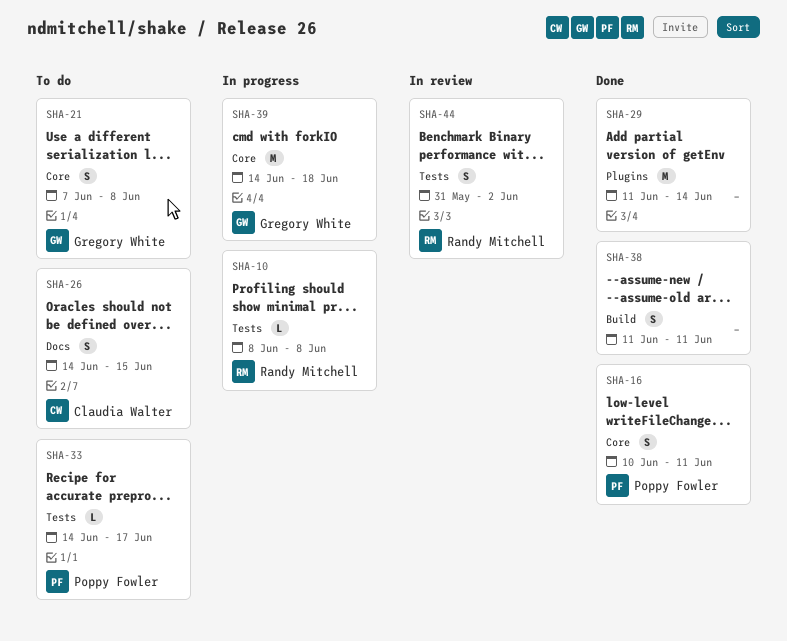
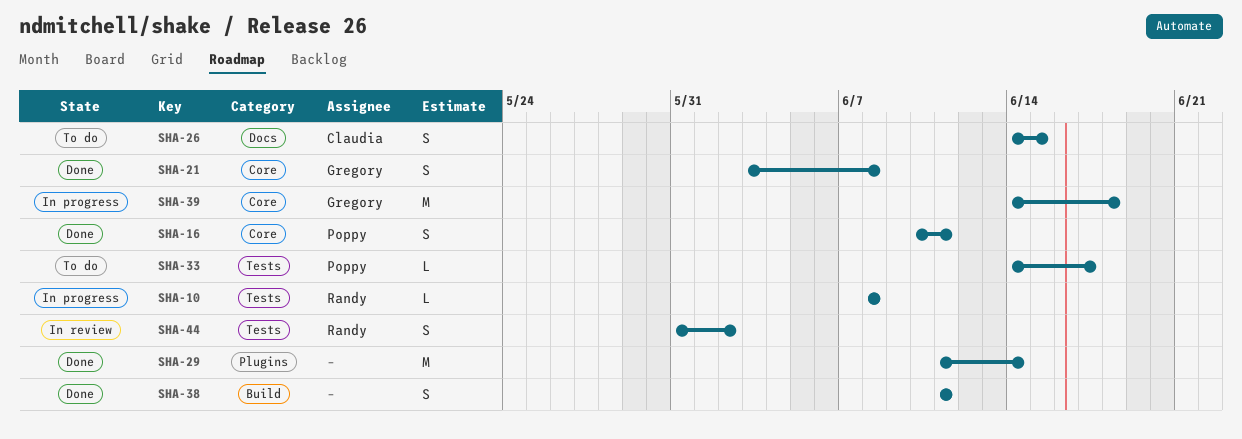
SHA-21, status: To do -> Done
SHA-21, start: Jun 7 -> Jun 3

